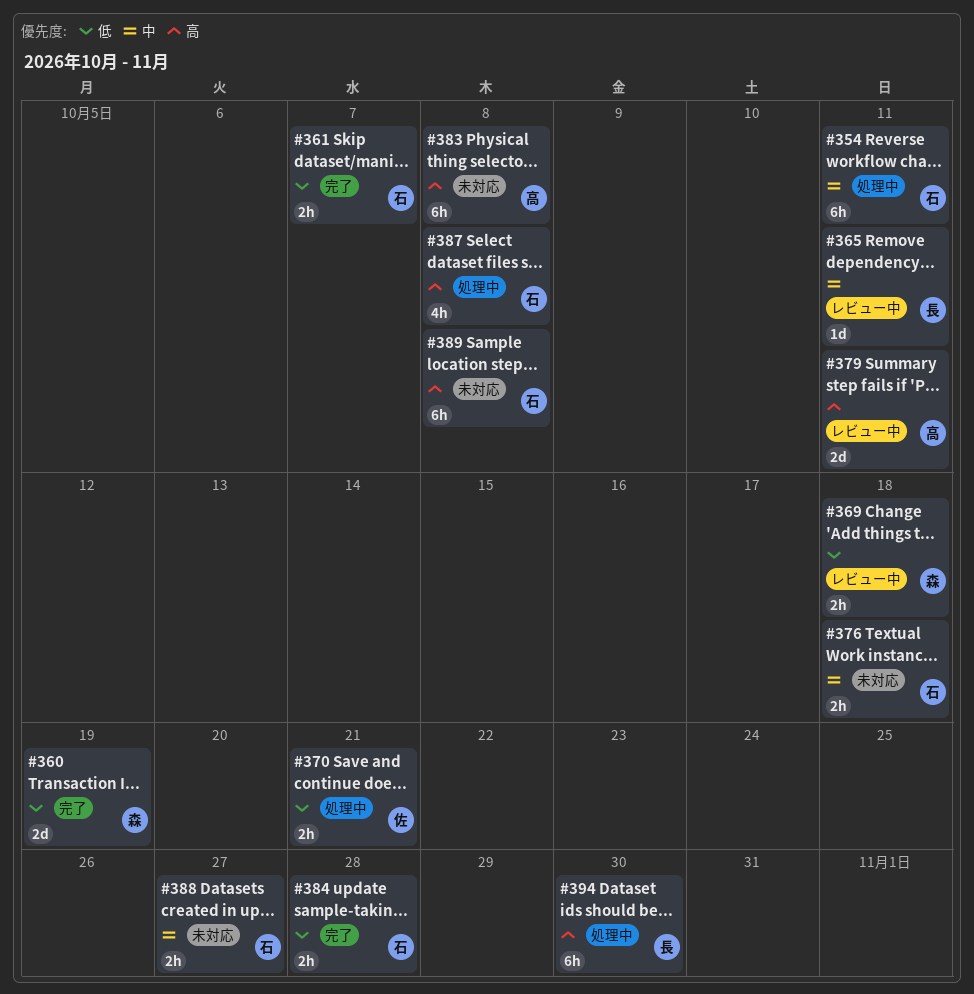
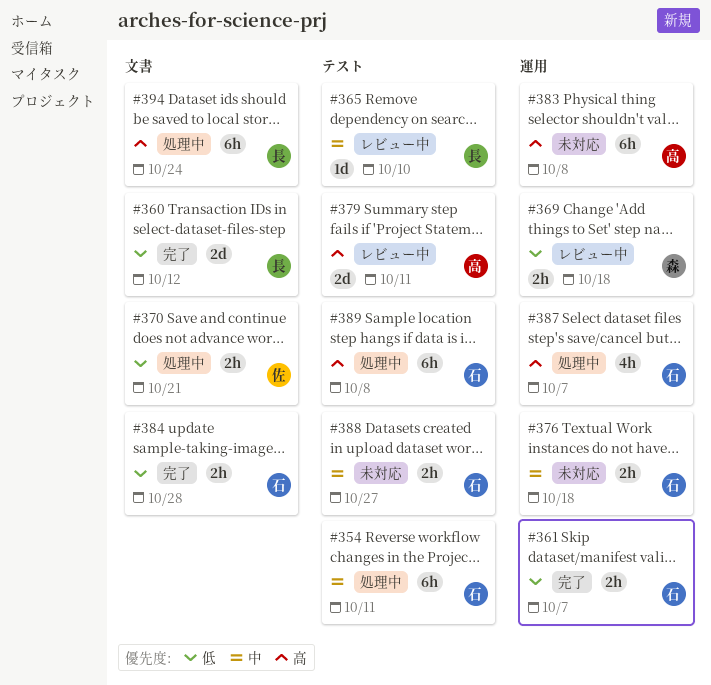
#360, owner: 森 -> 長
#360, due: Oct 19 -> Oct 12
#365, due: Oct 11 -> Oct 10
#387, due: Oct 8 -> Oct 7
#389, status: 未対応 -> 処理中
#394, due: Oct 30 -> Oct 24

